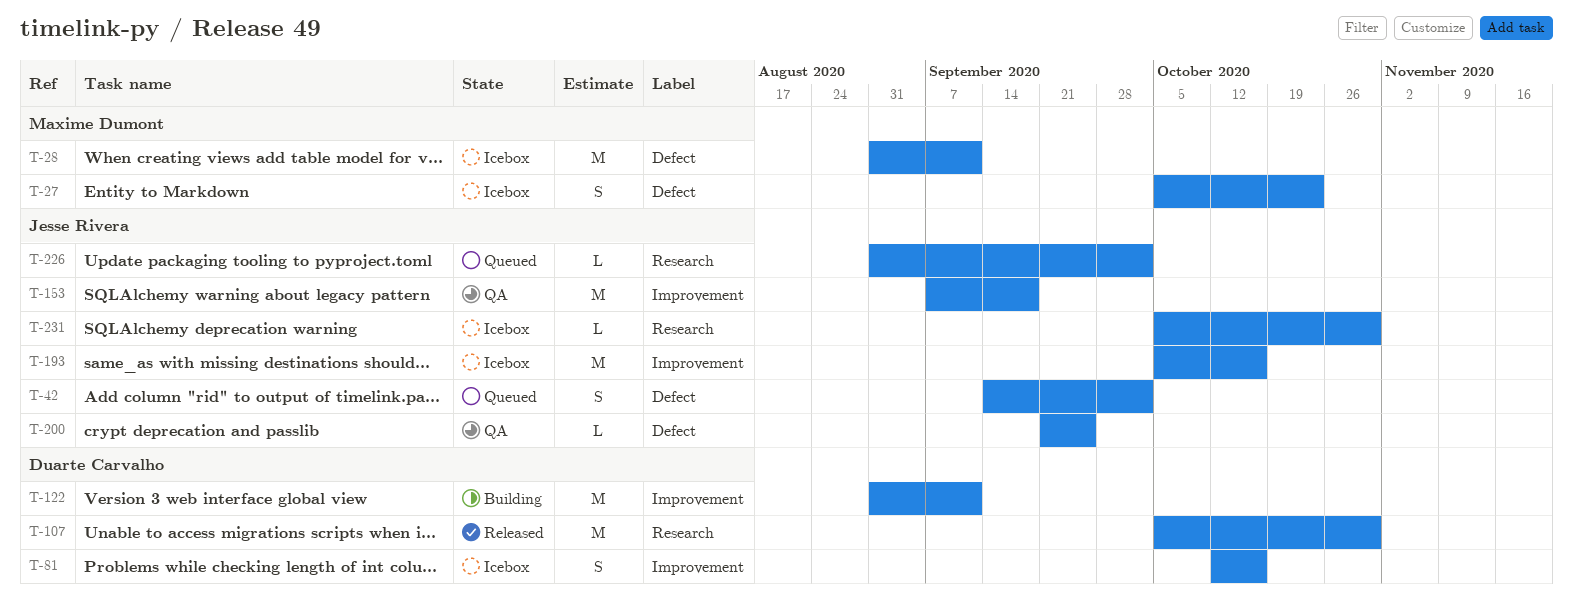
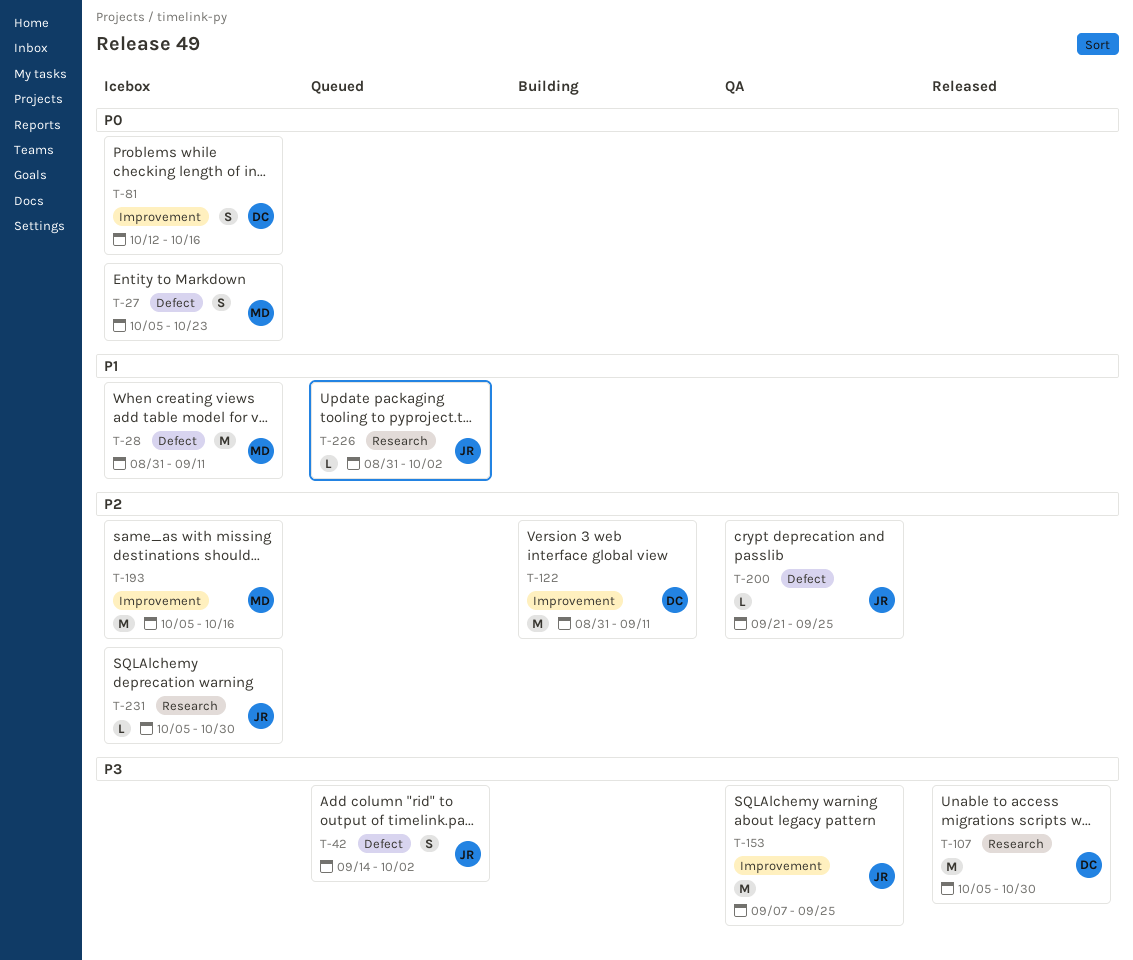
T-153, due: Sep 18 -> Sep 25
T-193, owner: Jesse Rivera -> Maxime Dumont

